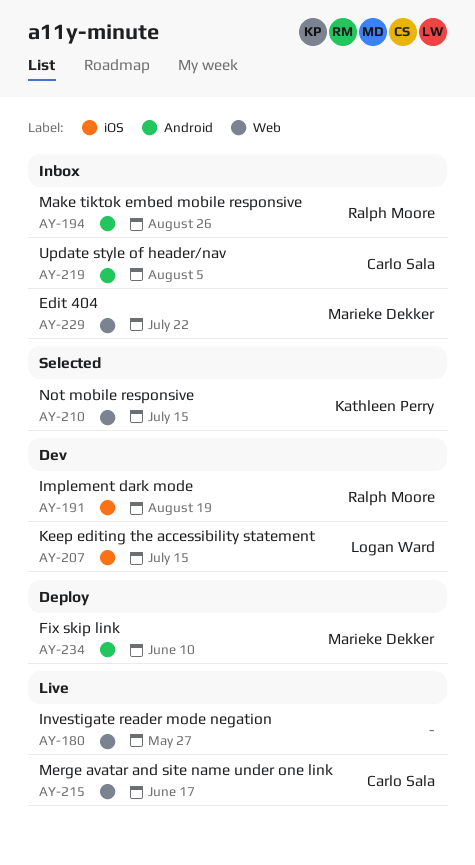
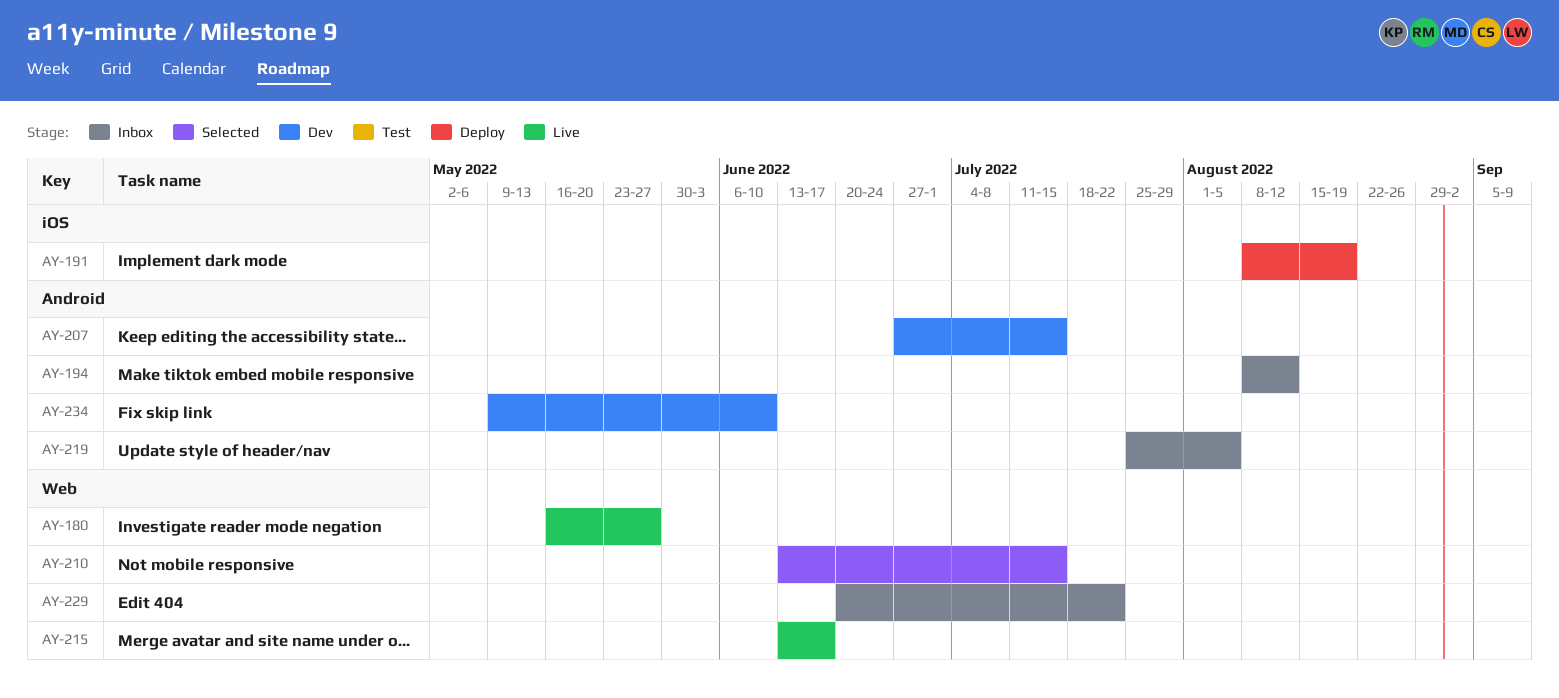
AY-191, status: Dev -> Deploy
AY-194, due: Aug 26 -> Aug 12
AY-207, label: iOS -> Android
AY-234, status: Deploy -> Dev

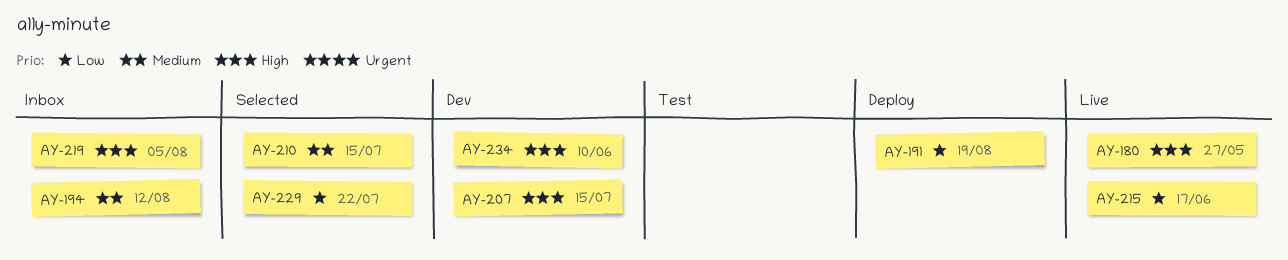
AY-229, status: Inbox -> Selected

